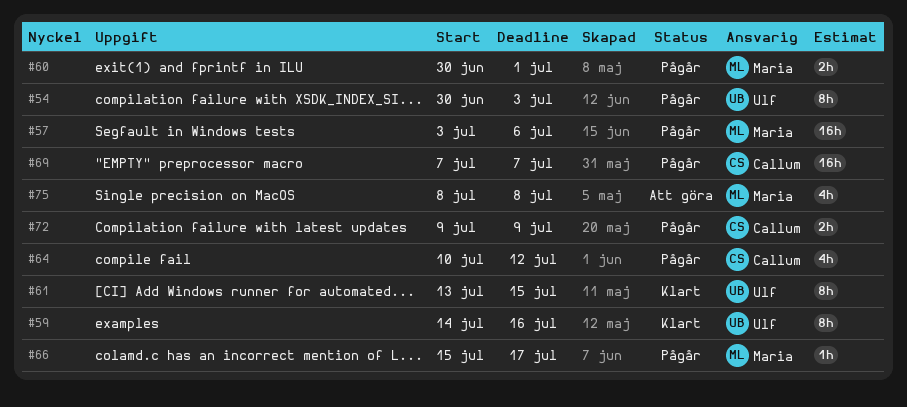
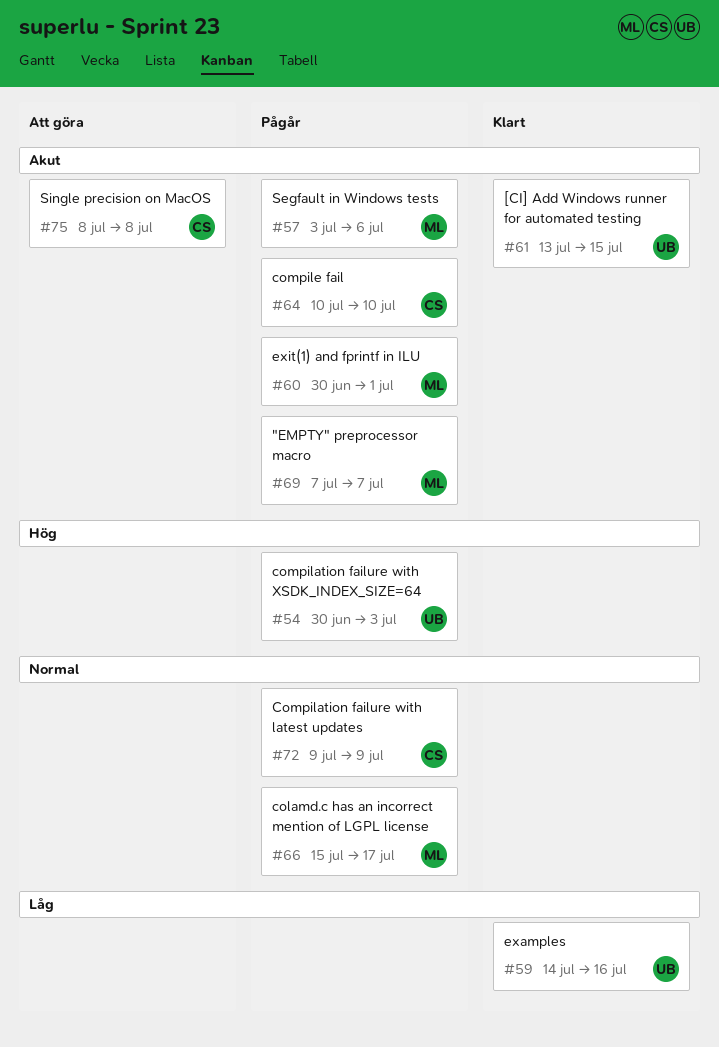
#64, due: Jul 12 -> Jul 10
#69, owner: Callum -> Maria
#75, owner: Maria -> Callum

